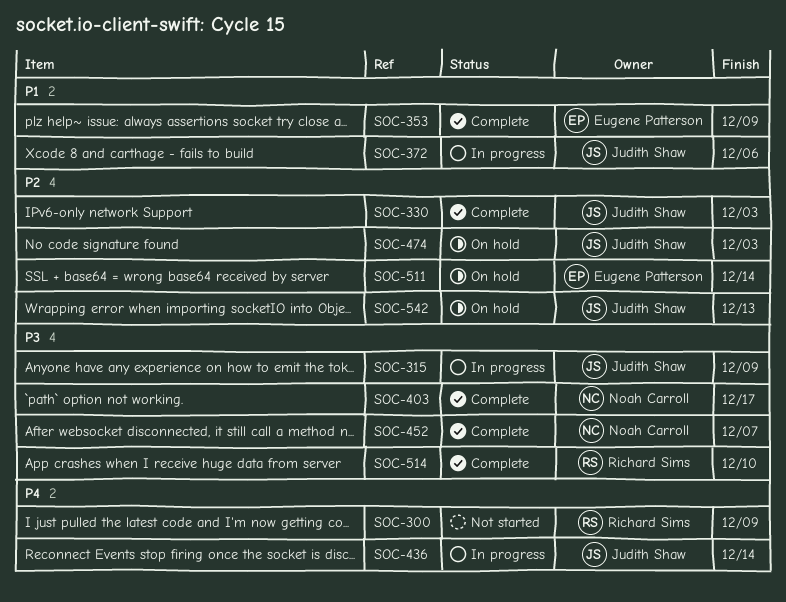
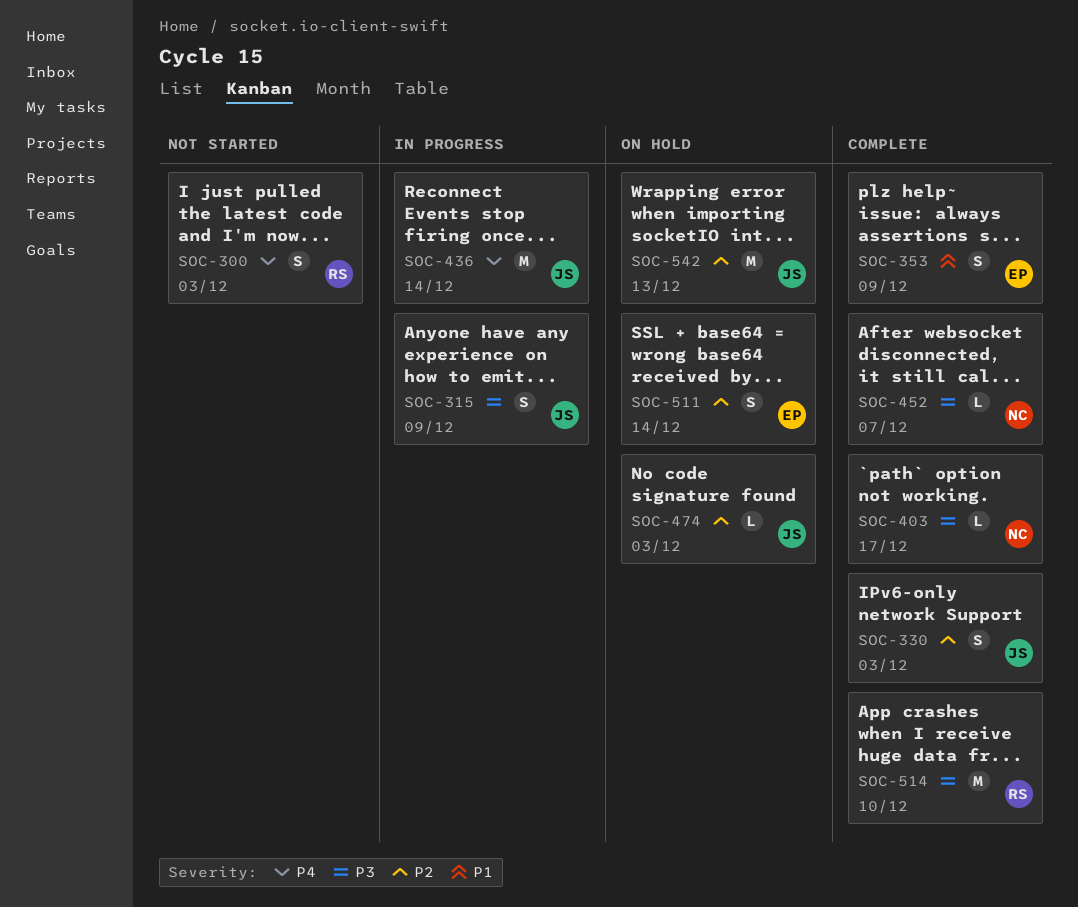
SOC-300, due: Dec 9 -> Dec 3
SOC-372: present -> none

